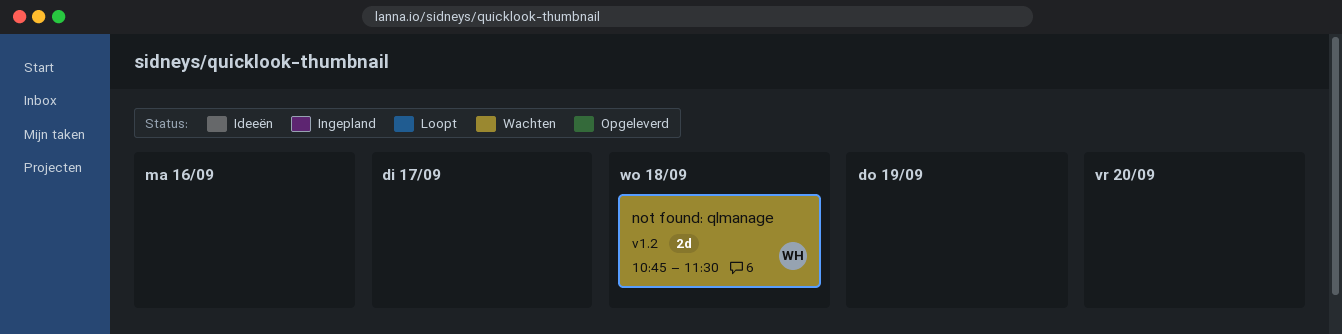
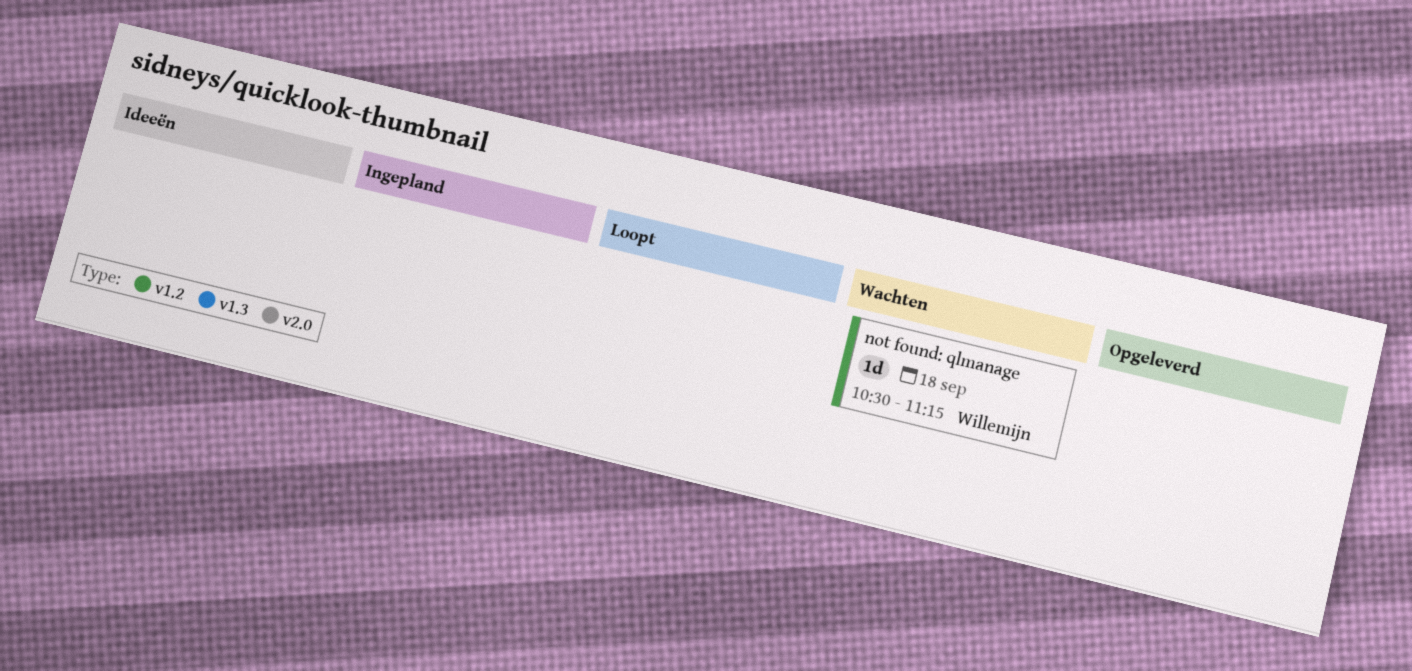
not found: qlmanage, estimate: 2d -> 1d
not found: qlmanage, begins: 10:45 -> 10:30
not found: qlmanage, ends: 11:30 -> 11:15

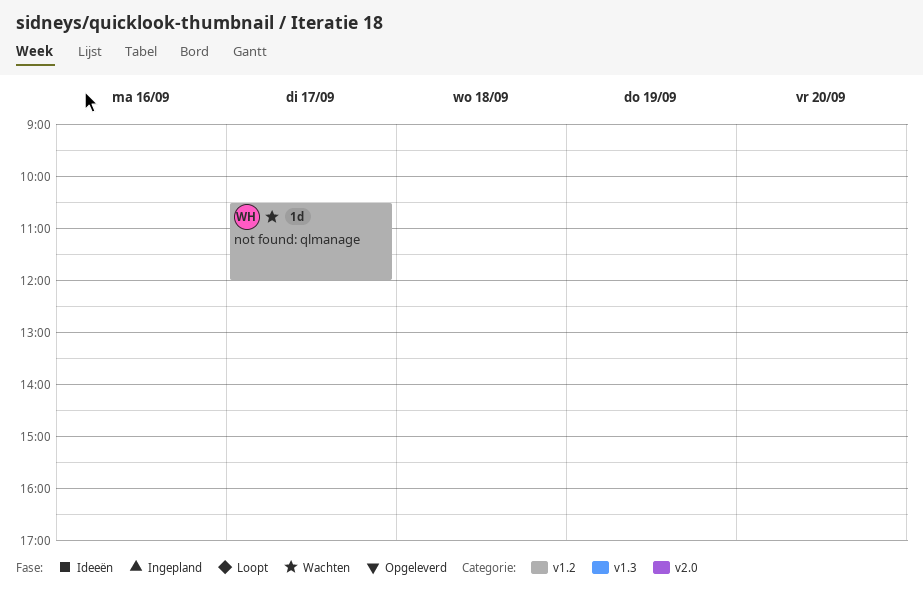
not found: qlmanage, day: Sep 18 -> Sep 17
not found: qlmanage, ends: 11:15 -> 12:00

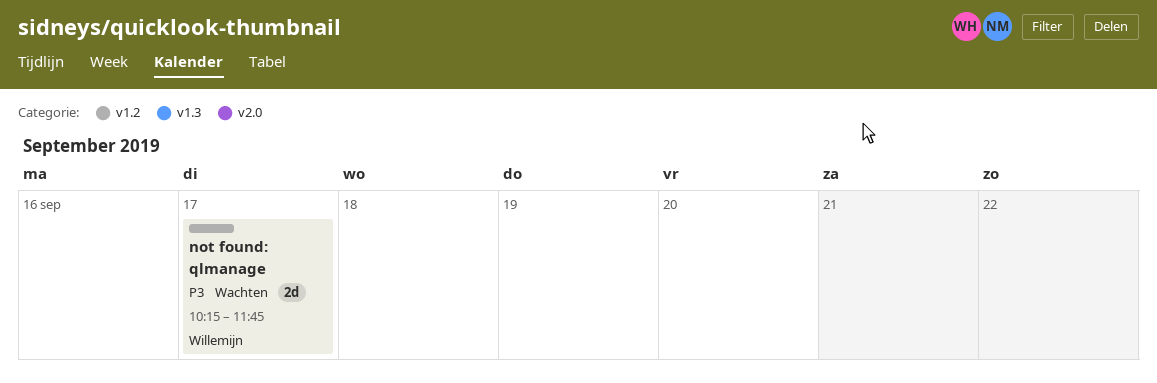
not found: qlmanage, estimate: 1d -> 2d
not found: qlmanage, begins: 10:30 -> 10:15
not found: qlmanage, ends: 12:00 -> 11:45

